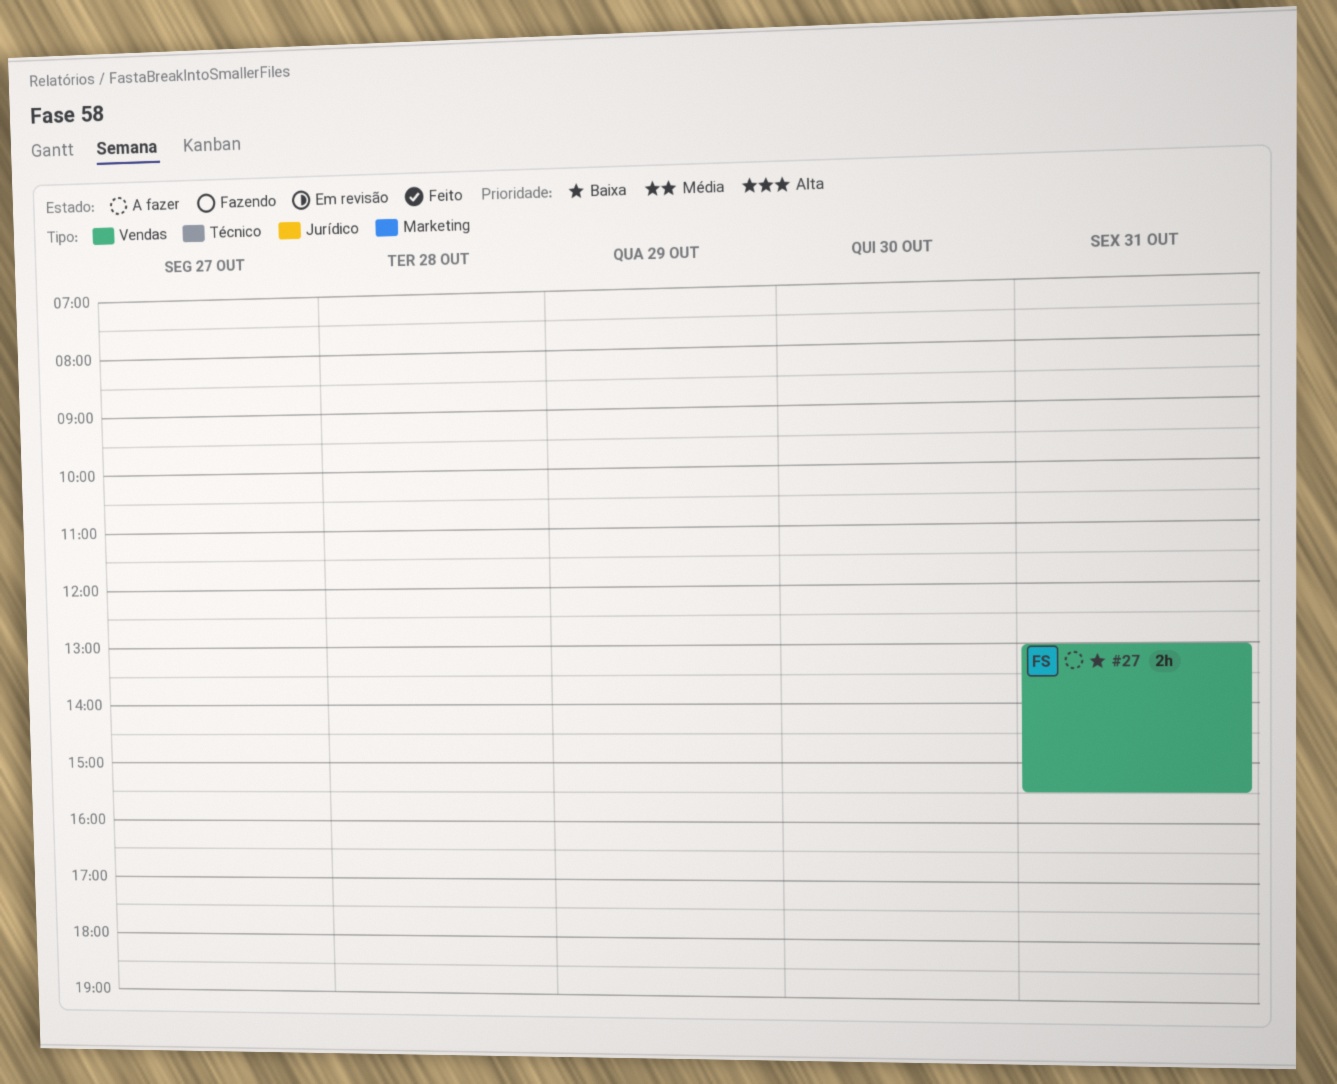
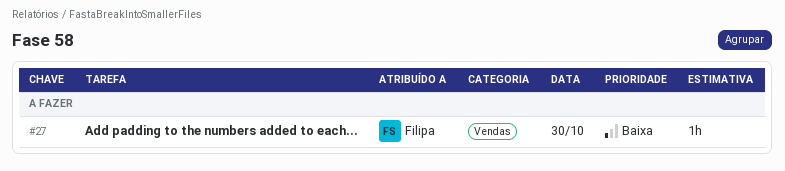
#27, estimate: 2h -> 1h
#27, day: Oct 31 -> Oct 30

